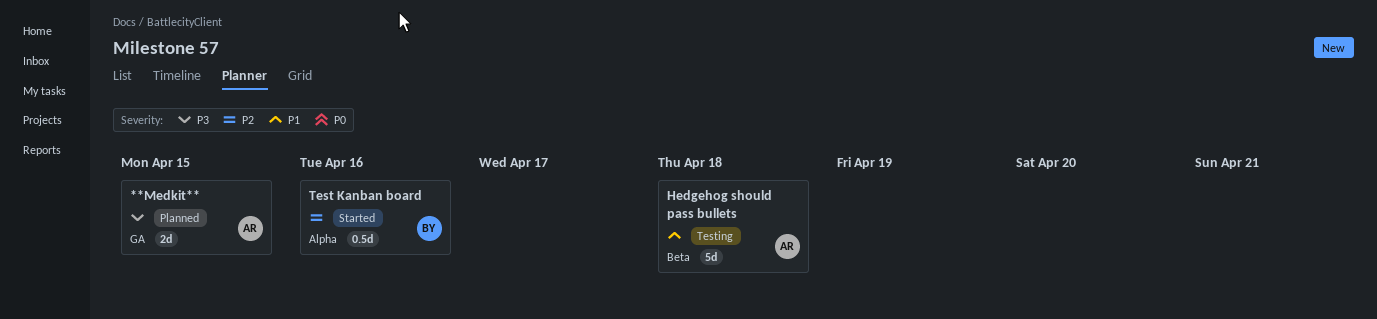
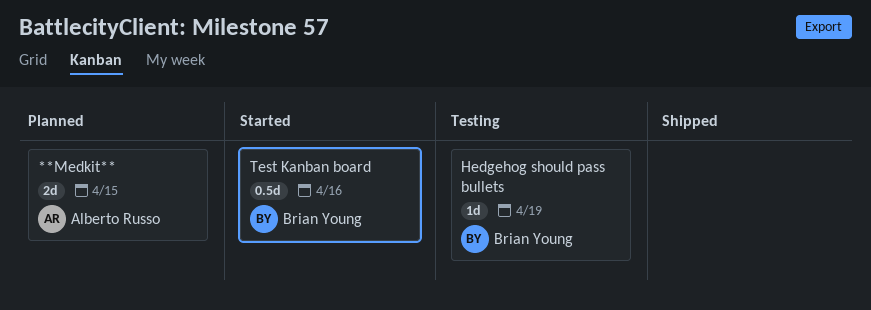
Hedgehog should pass bullets, owner: Alberto Russo -> Brian Young
Hedgehog should pass bullets, estimate: 5d -> 1d
Hedgehog should pass bullets, due: Apr 18 -> Apr 19

